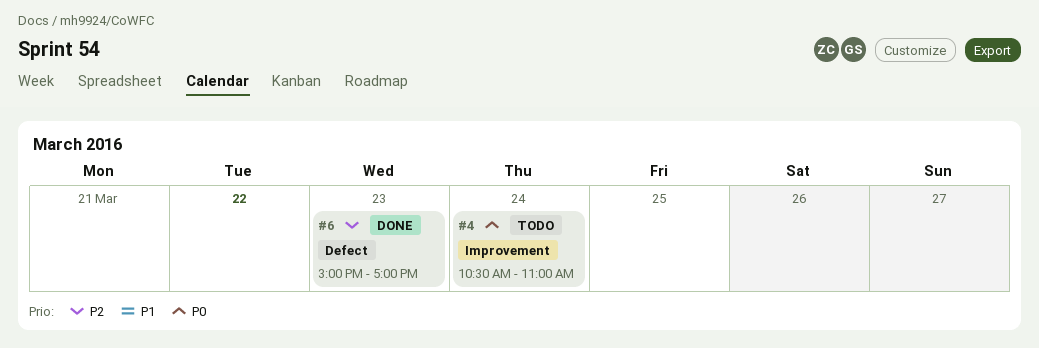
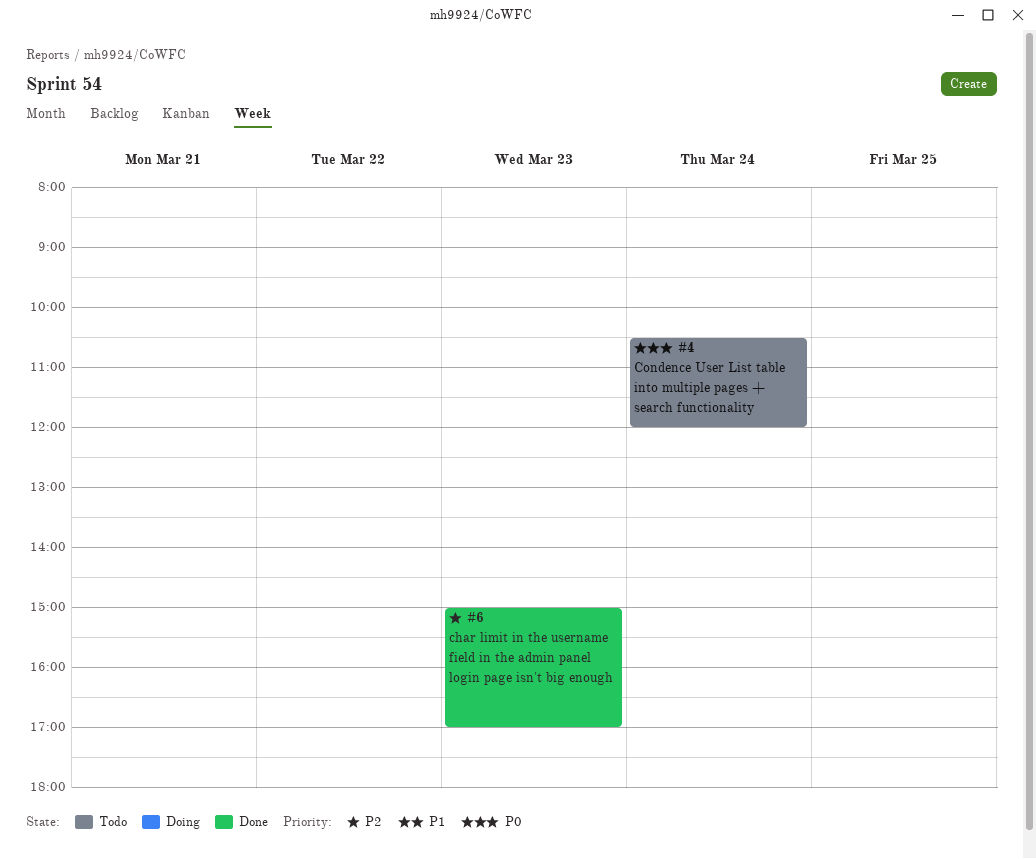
#4, ends: 11:00 -> 12:00

